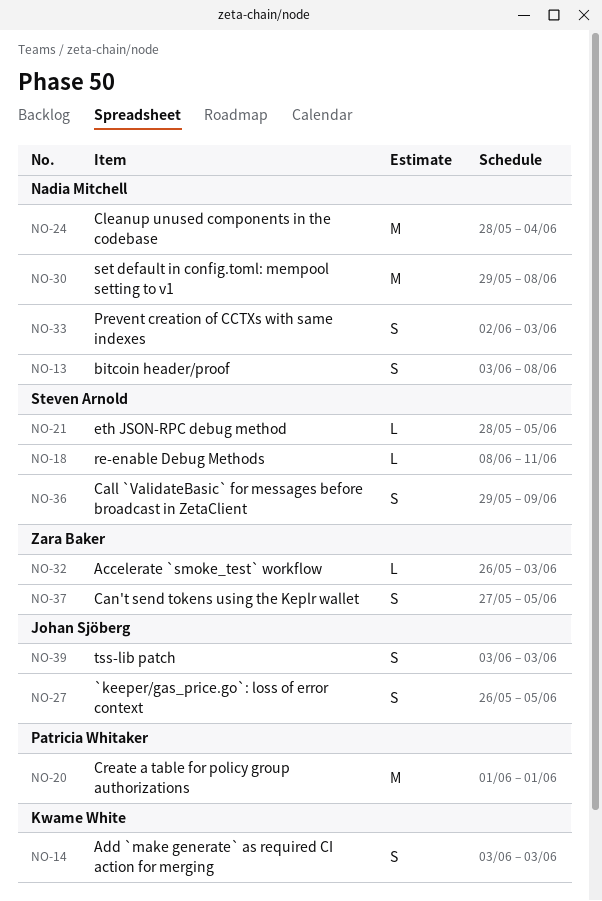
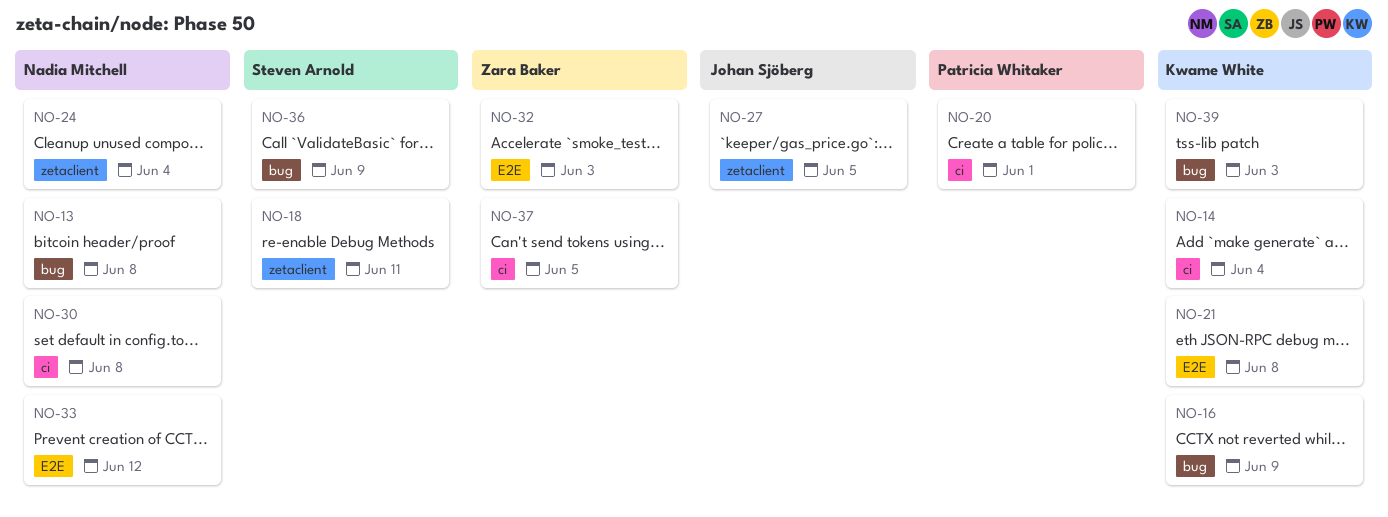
NO-14, due: Jun 3 -> Jun 4
NO-16: none -> present
NO-21, owner: Steven Arnold -> Kwame White
NO-21, due: Jun 5 -> Jun 8
NO-33, due: Jun 3 -> Jun 12
NO-39, owner: Johan Sjöberg -> Kwame White

